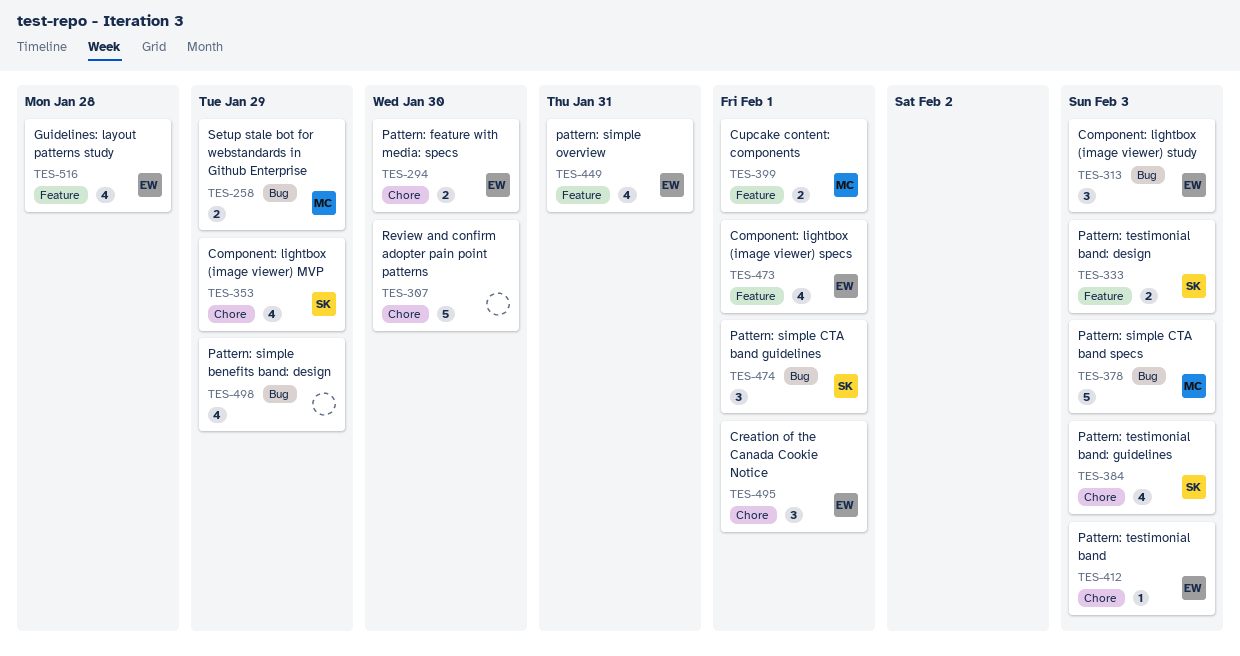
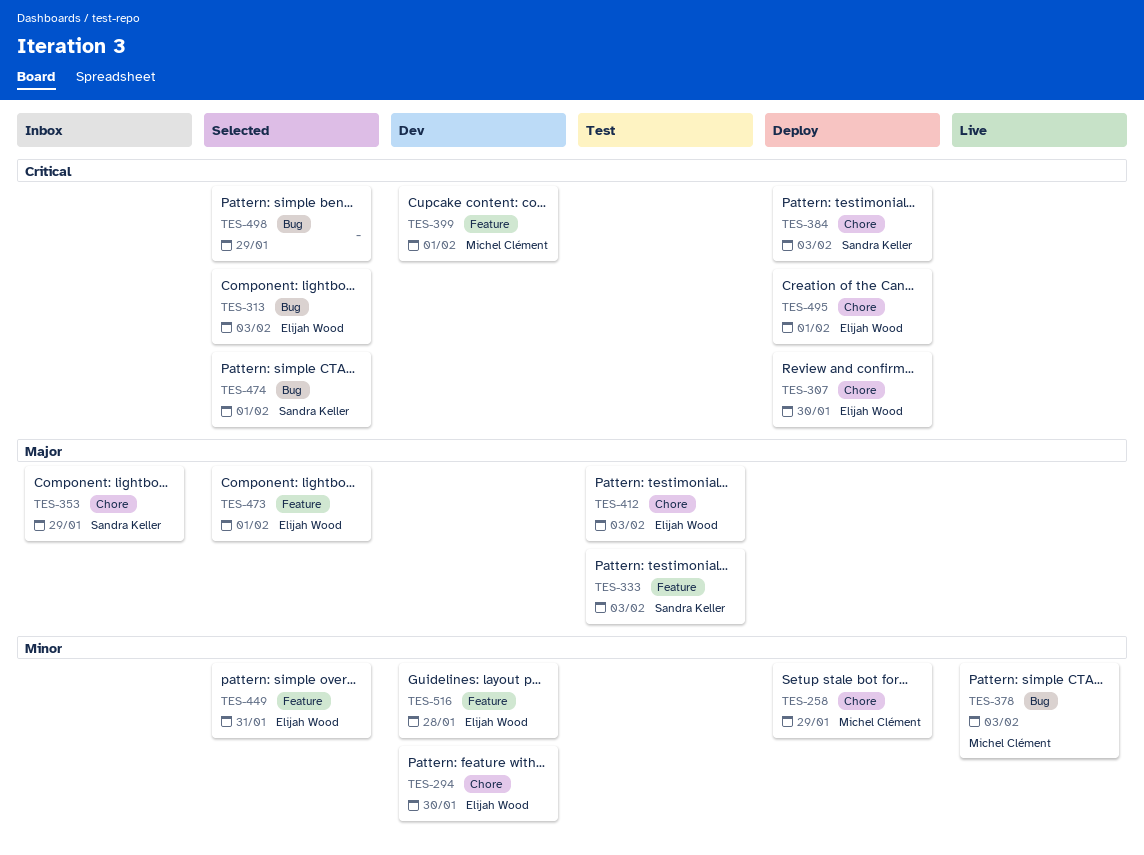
TES-258, label: Bug -> Chore
TES-307, owner: none -> Elijah Wood

